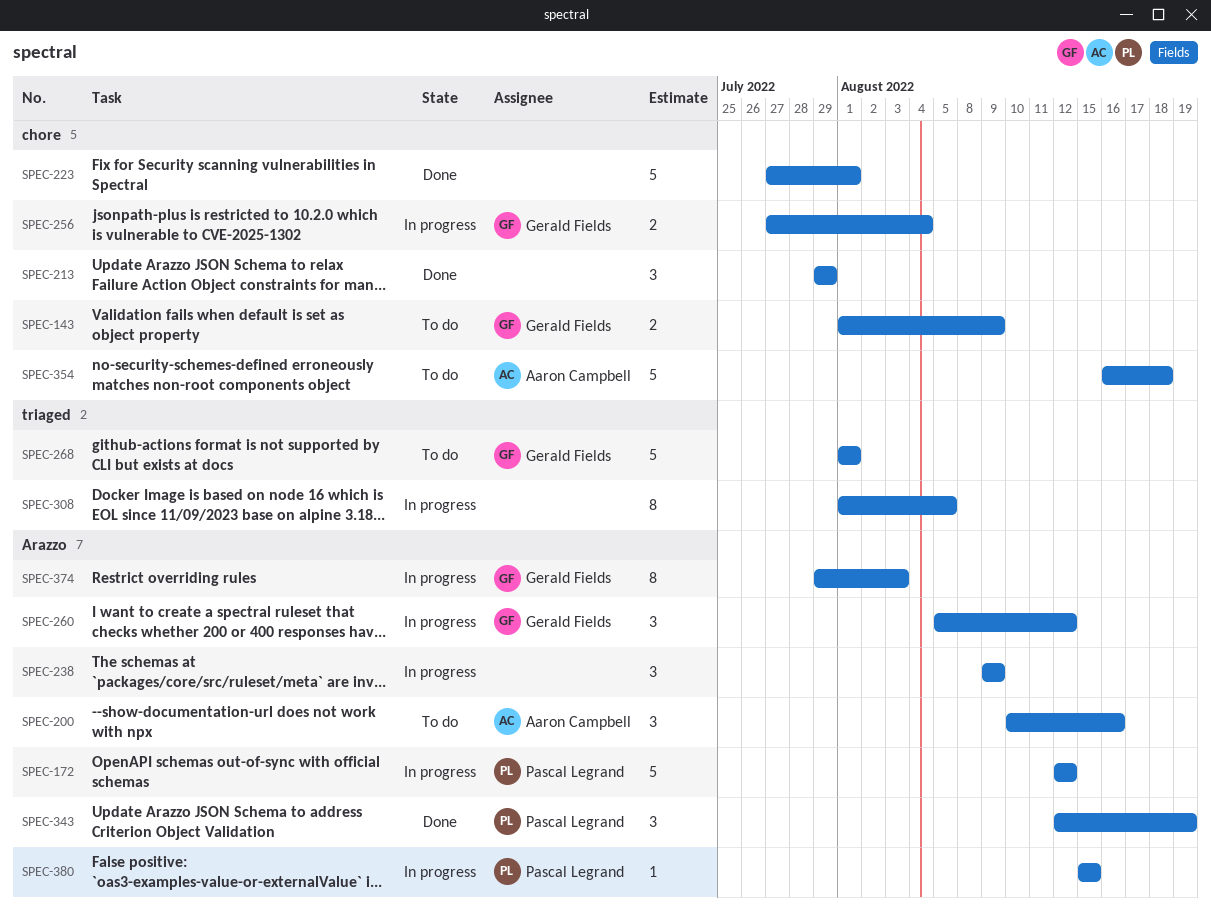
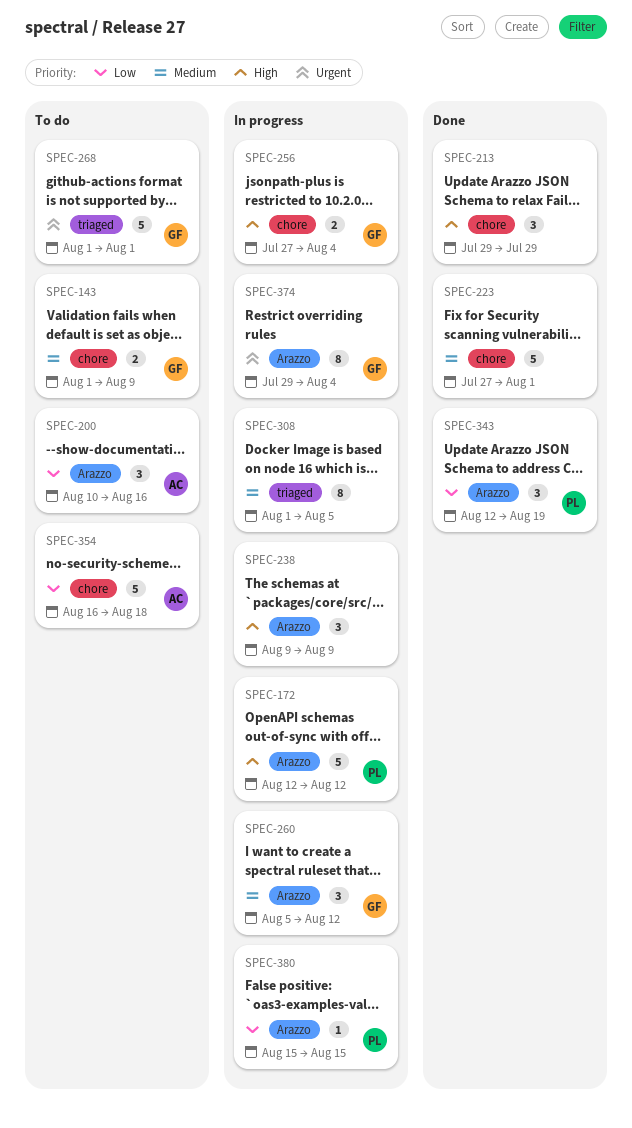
SPEC-374, due: Aug 3 -> Aug 4

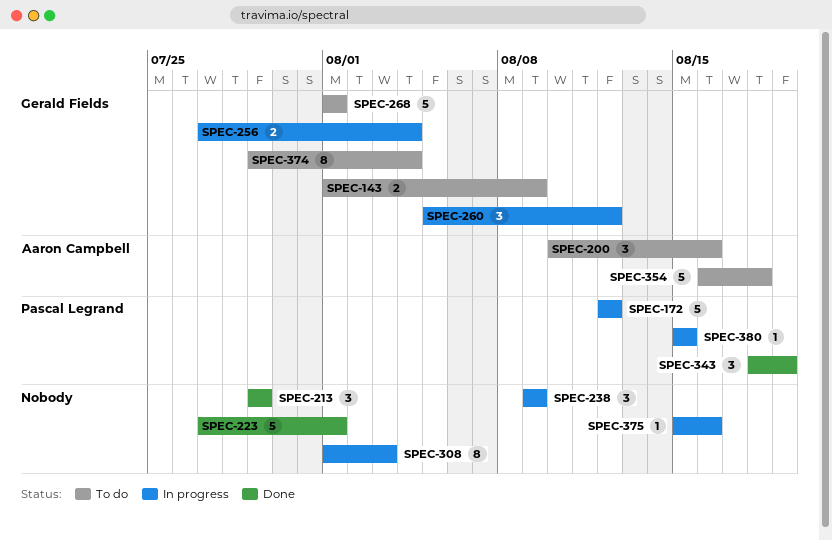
SPEC-308, due: Aug 5 -> Aug 3
SPEC-343, start: Aug 12 -> Aug 18
SPEC-374, status: In progress -> To do
SPEC-375: none -> present

